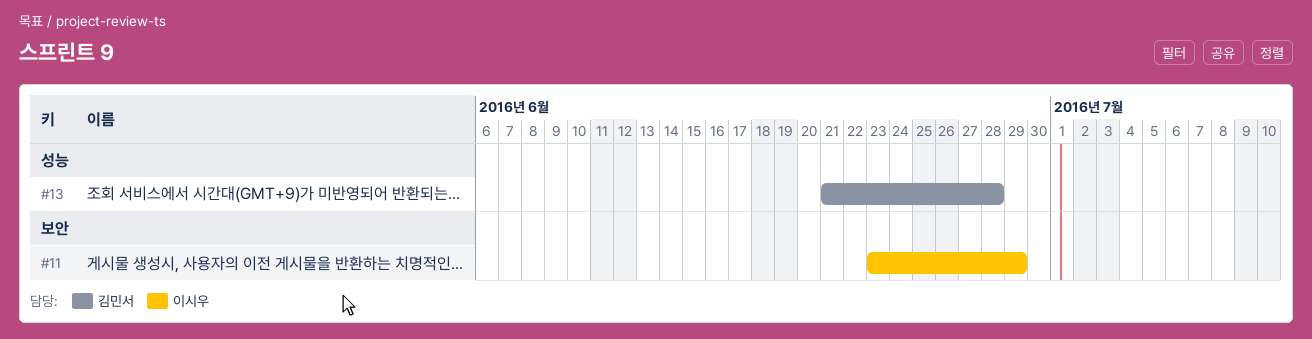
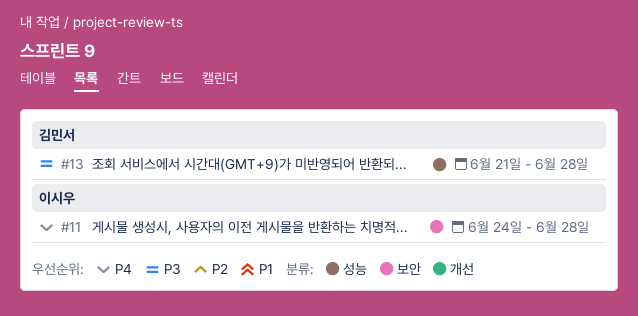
#11, start: Jun 23 -> Jun 24
#11, due: Jun 29 -> Jun 28

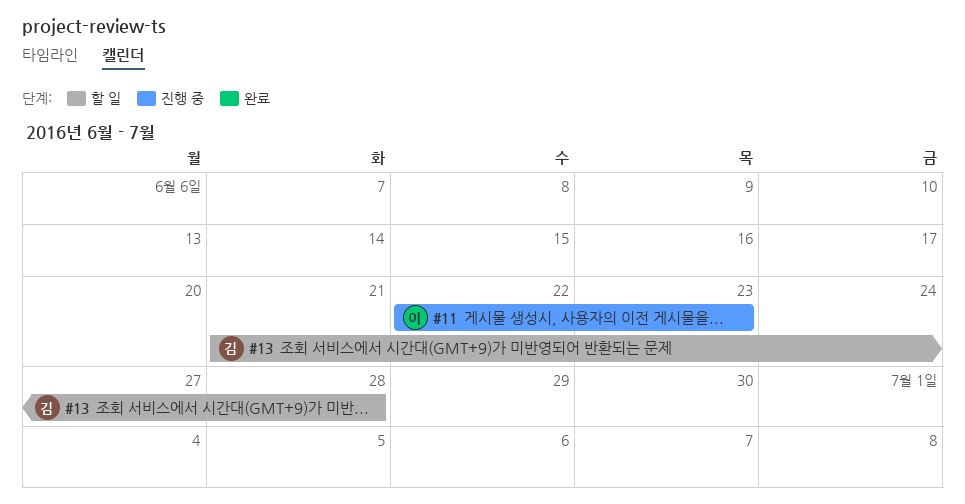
#11, start: Jun 24 -> Jun 22
#11, due: Jun 28 -> Jun 23

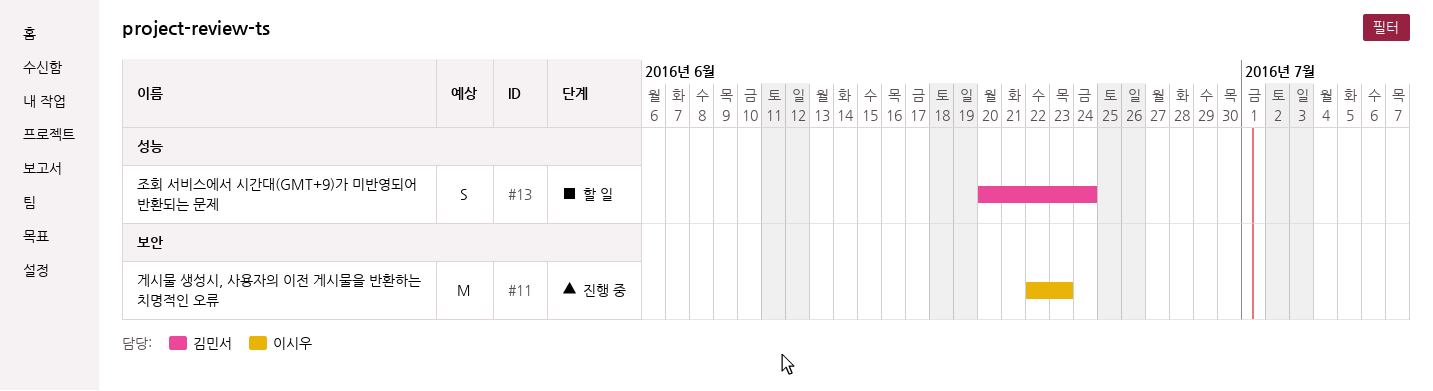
#13, start: Jun 21 -> Jun 20
#13, due: Jun 28 -> Jun 24

